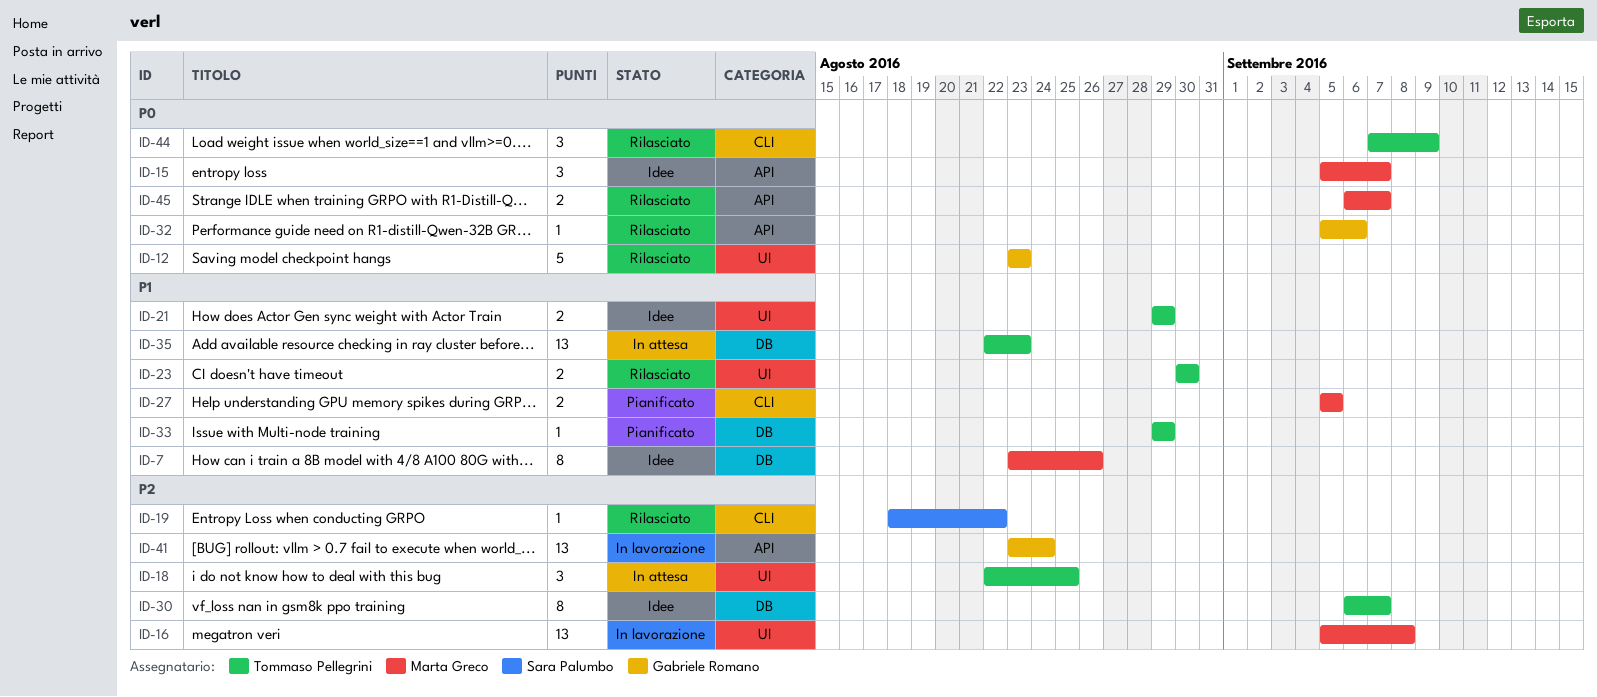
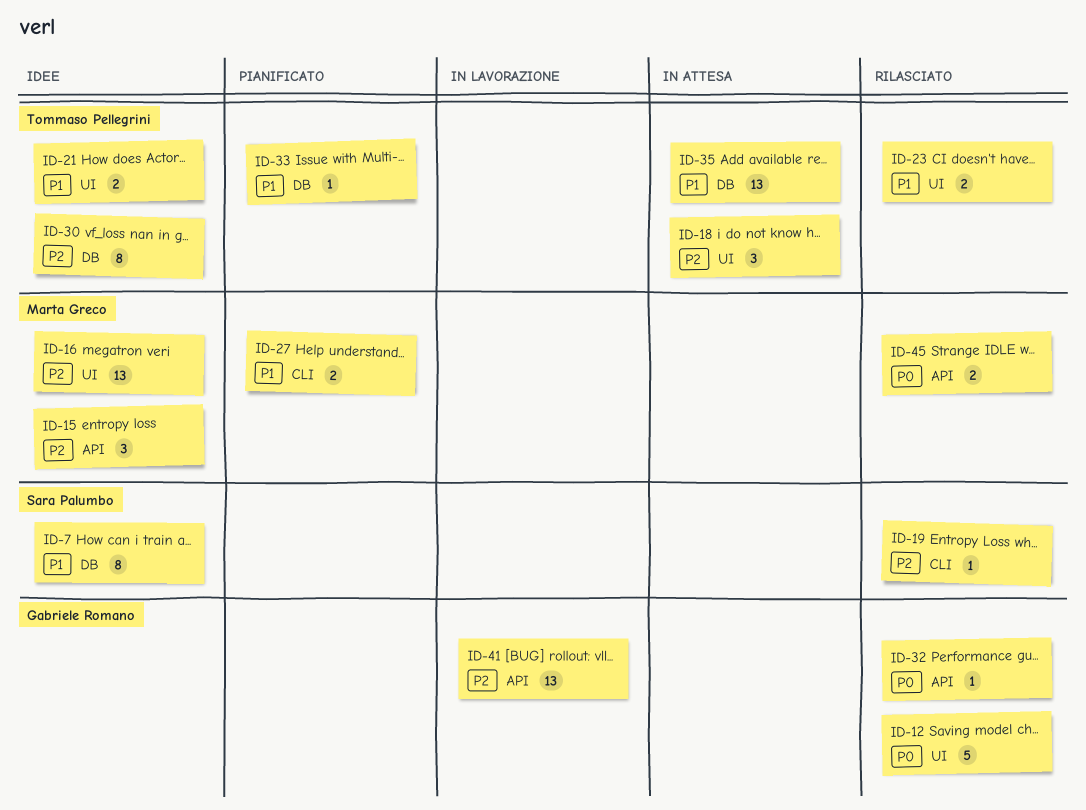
ID-7, owner: Marta Greco -> Sara Palumbo
ID-15, priority: P0 -> P2
ID-16, status: In lavorazione -> Idee
ID-44: present -> none

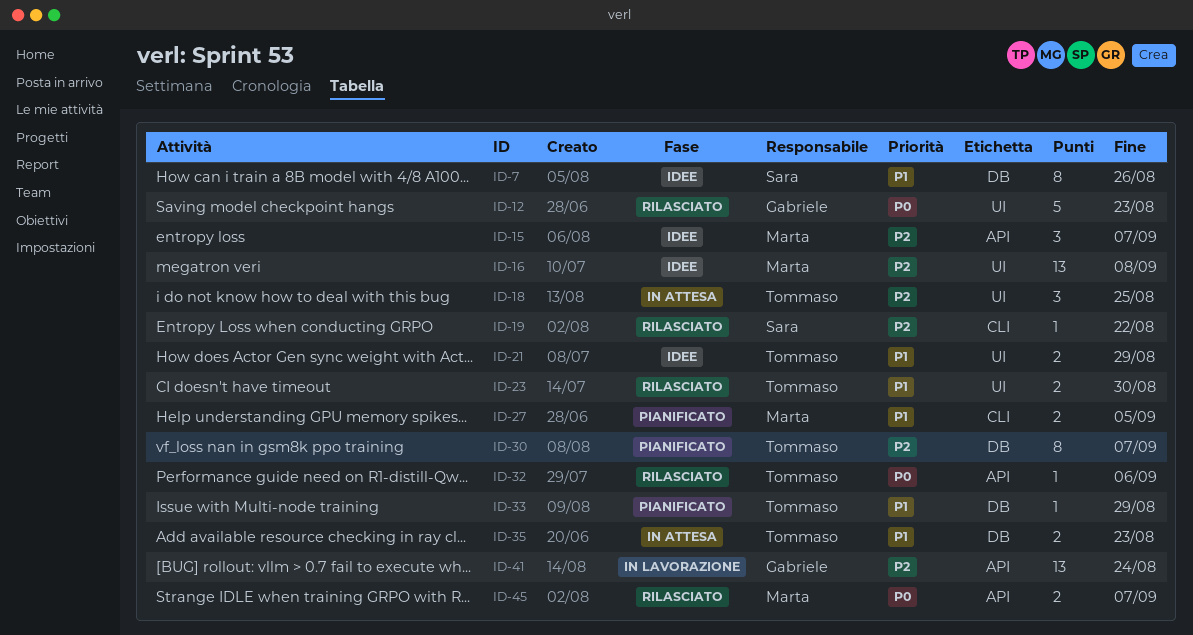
ID-30, status: Idee -> Pianificato
ID-32, owner: Gabriele Romano -> Tommaso Pellegrini
ID-35, estimate: 13 -> 2

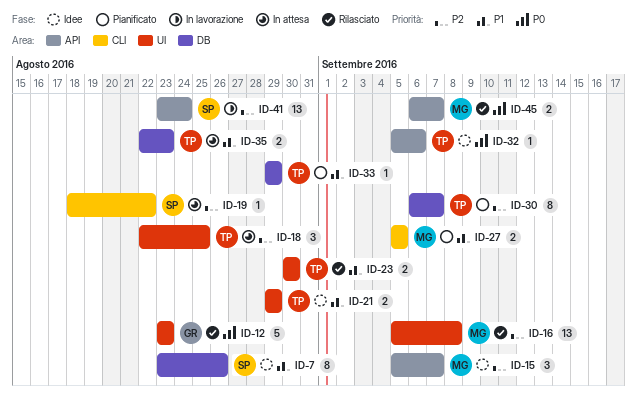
ID-16, status: Idee -> Rilasciato
ID-19, status: Rilasciato -> In attesa
ID-32, status: Rilasciato -> Idee
ID-41, owner: Gabriele -> Sara

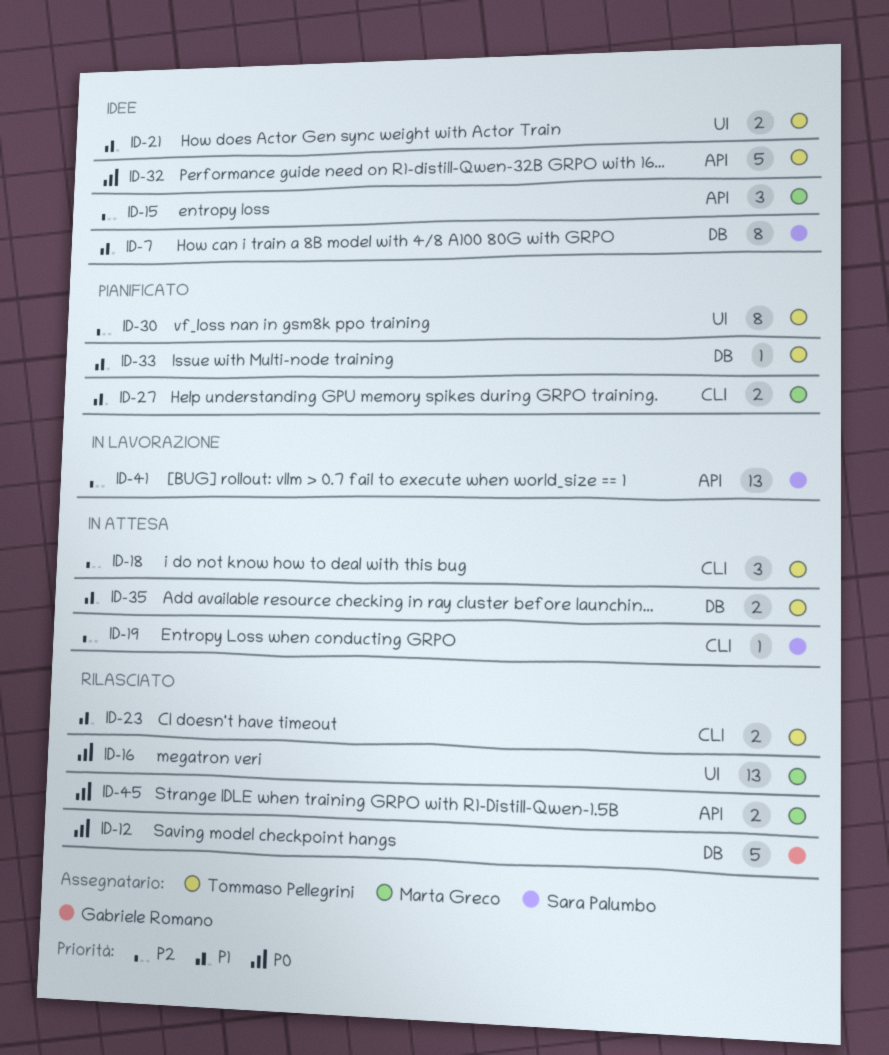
ID-12, label: UI -> DB
ID-16, priority: P2 -> P0
ID-18, label: UI -> CLI
ID-23, label: UI -> CLI
ID-30, label: DB -> UI
ID-32, estimate: 1 -> 5

